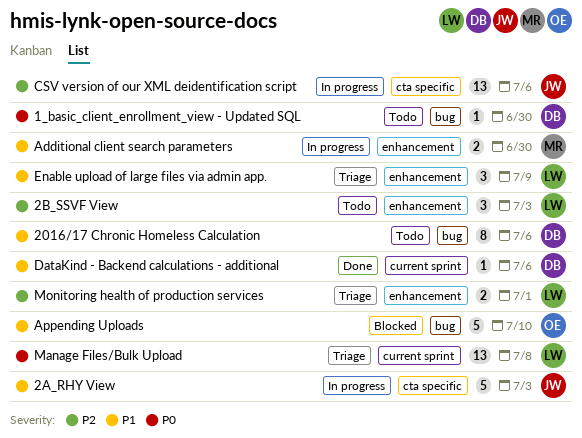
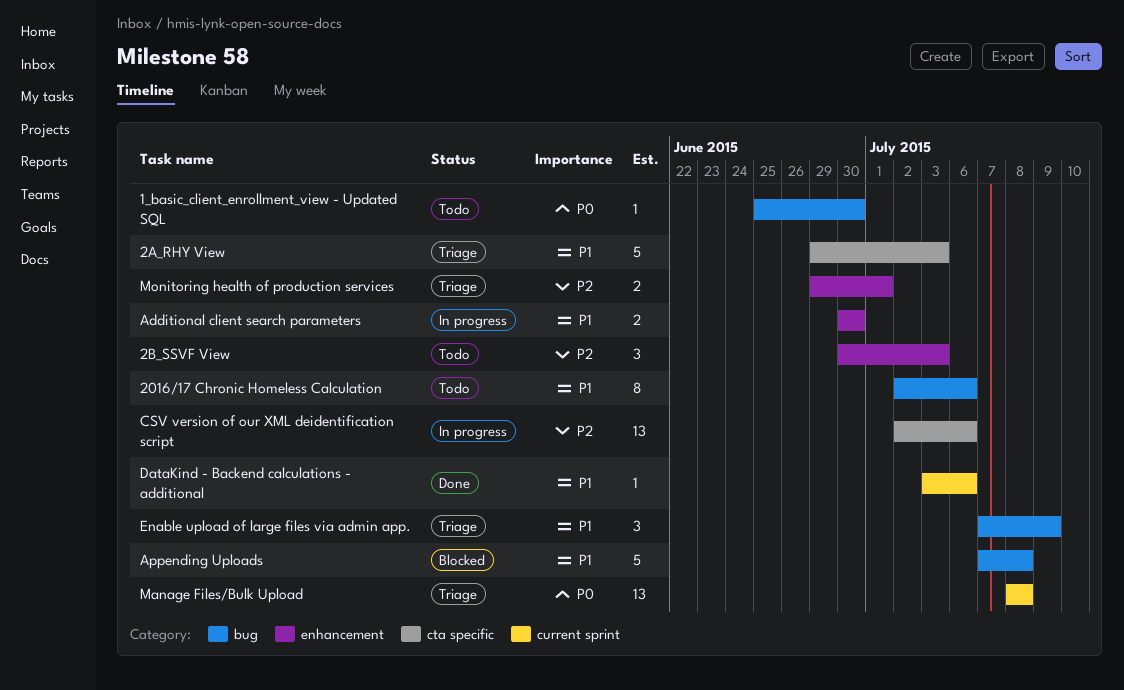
2A_RHY View, status: In progress -> Triage
Appending Uploads, due: Jul 10 -> Jul 8
Enable upload of large files via admin app., label: enhancement -> bug

